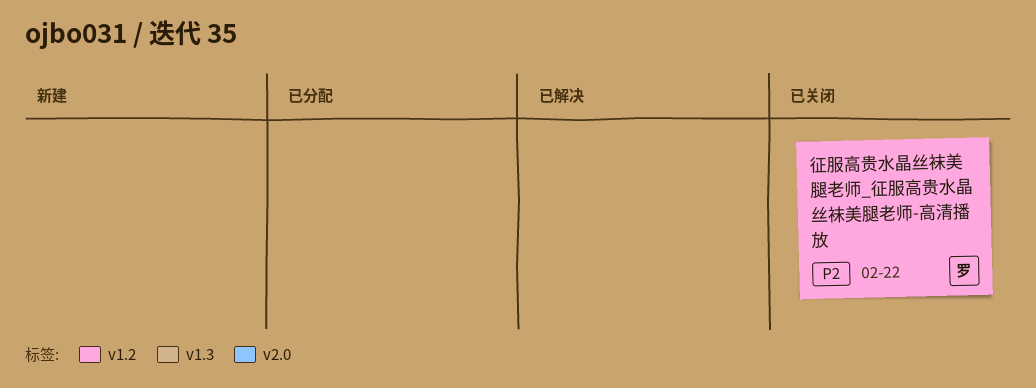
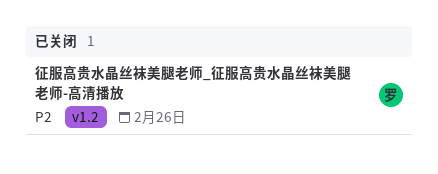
征服高贵水晶丝袜美腿老师_征服高贵水晶丝袜美腿老师-高清播放, due: Feb 22 -> Feb 26

